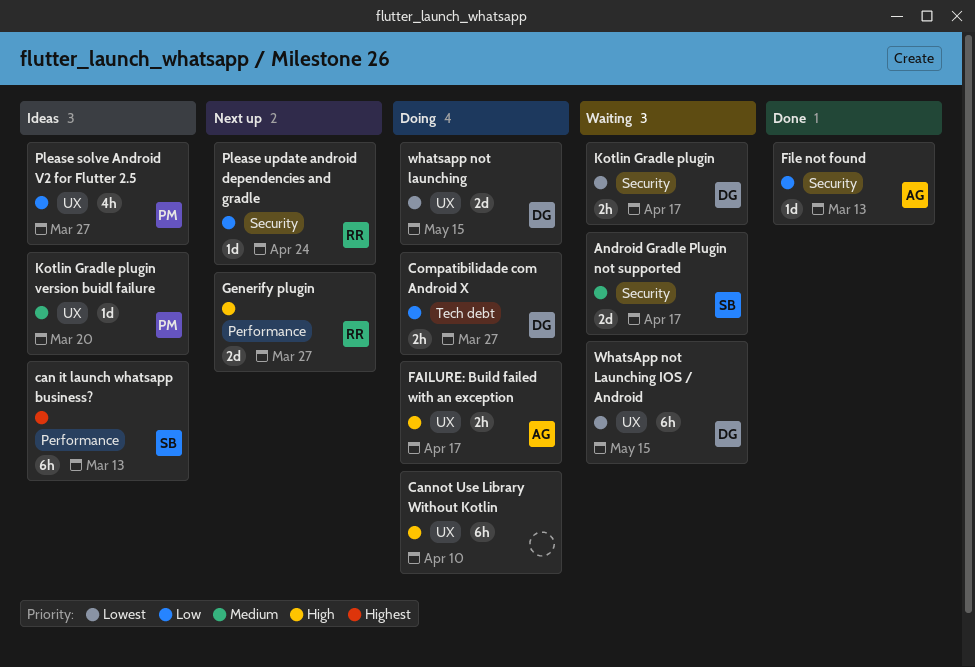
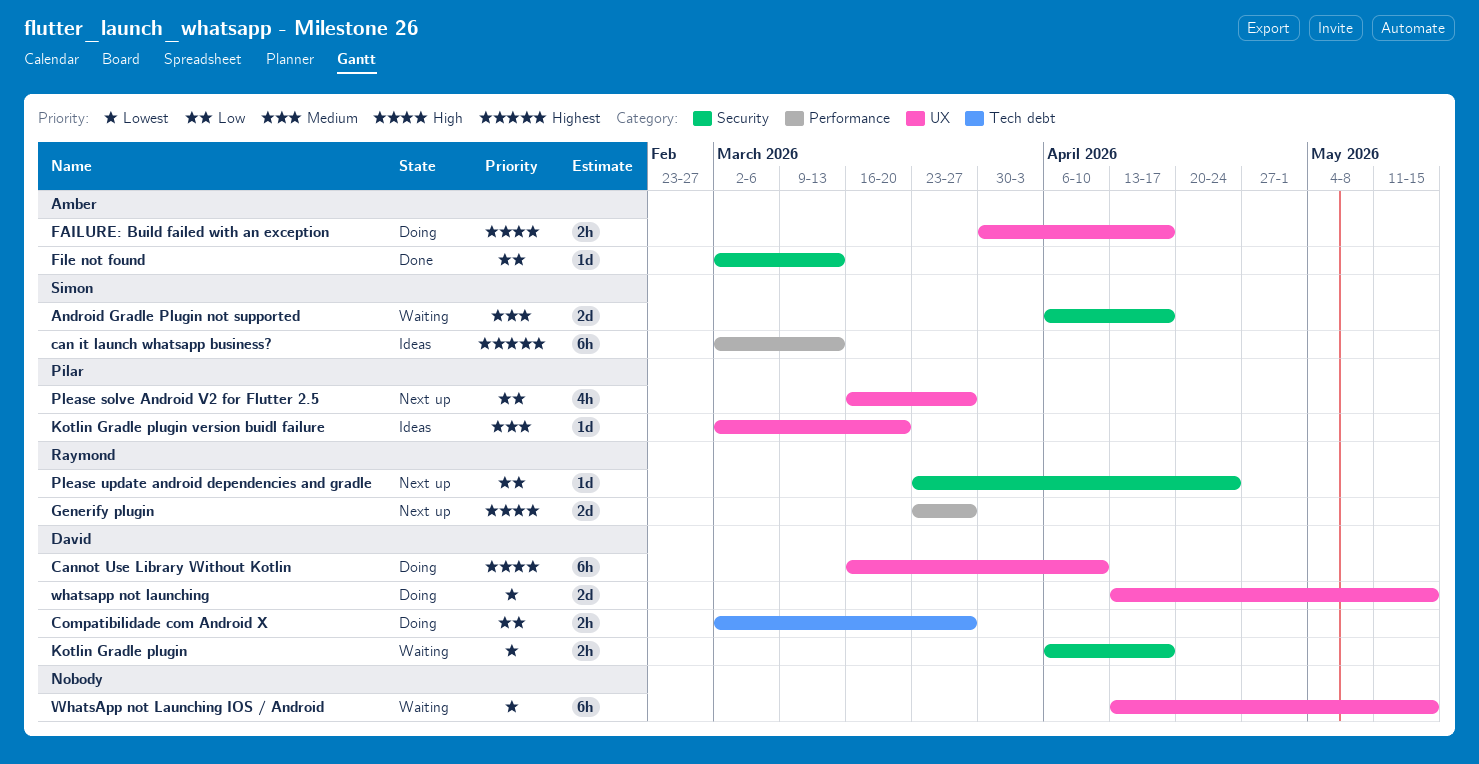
Cannot Use Library Without Kotlin, owner: none -> David
Please solve Android V2 for Flutter 2.5, status: Ideas -> Next up
WhatsApp not Launching IOS / Android, owner: David -> none

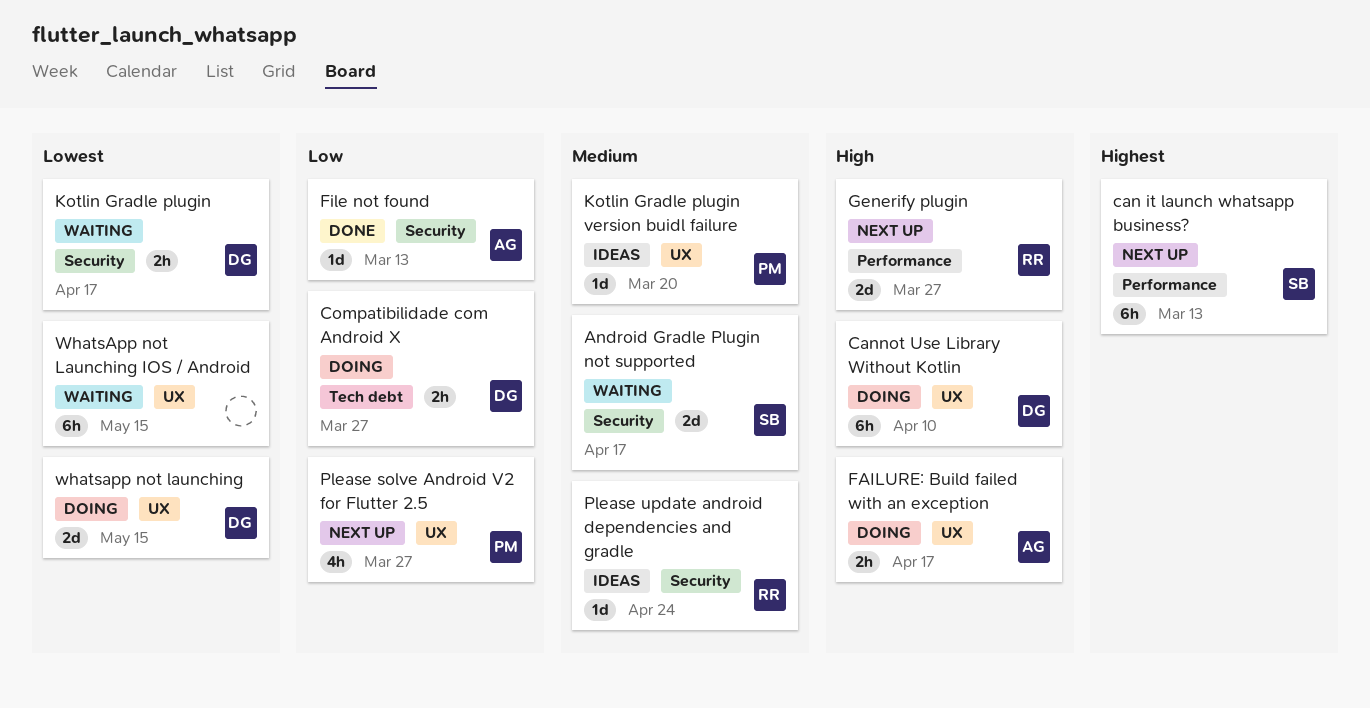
can it launch whatsapp business?, status: Ideas -> Next up
Please update android dependencies and gradle, status: Next up -> Ideas
Please update android dependencies and gradle, priority: Low -> Medium

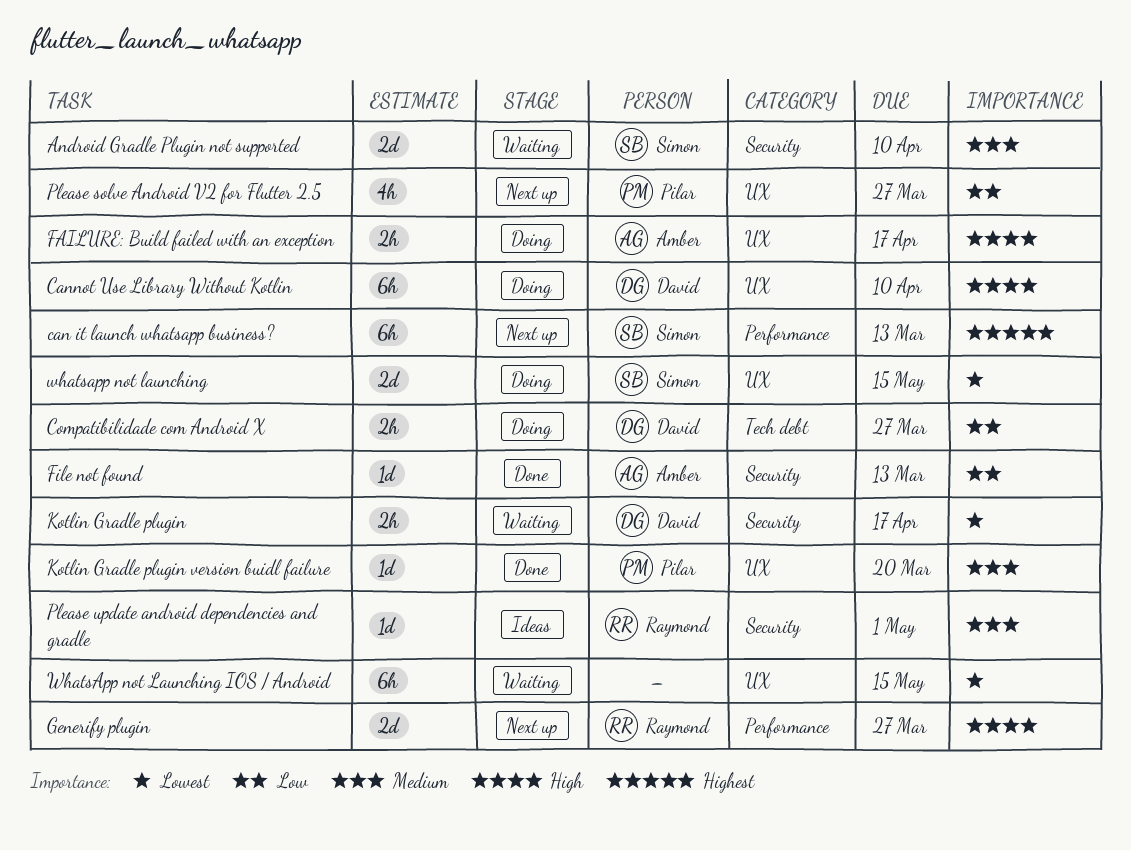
Android Gradle Plugin not supported, due: Apr 17 -> Apr 10
Kotlin Gradle plugin version buidl failure, status: Ideas -> Done
Please update android dependencies and gradle, due: Apr 24 -> May 1
whatsapp not launching, owner: David -> Simon

